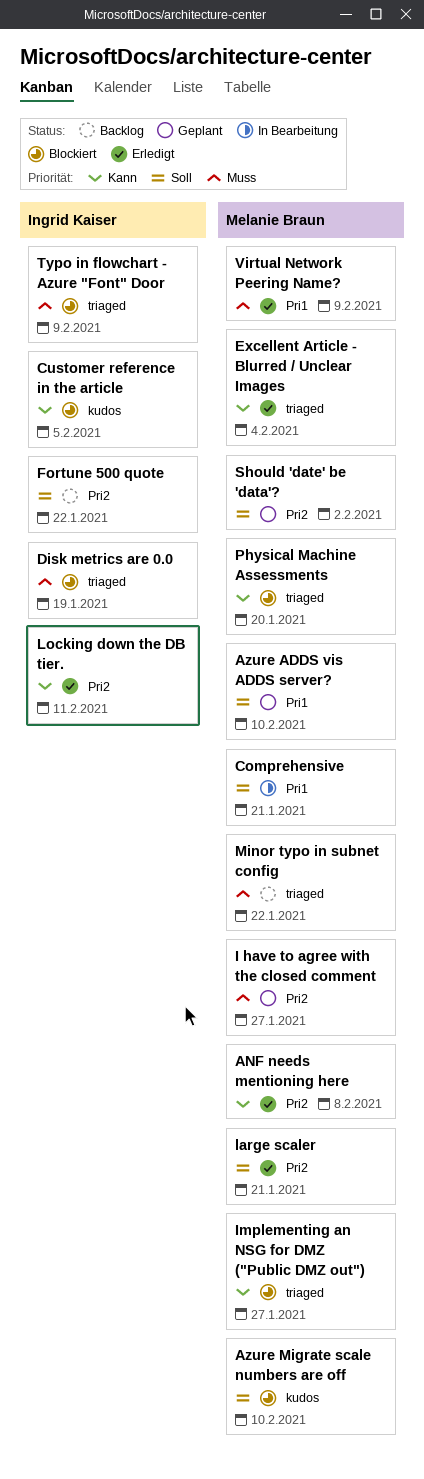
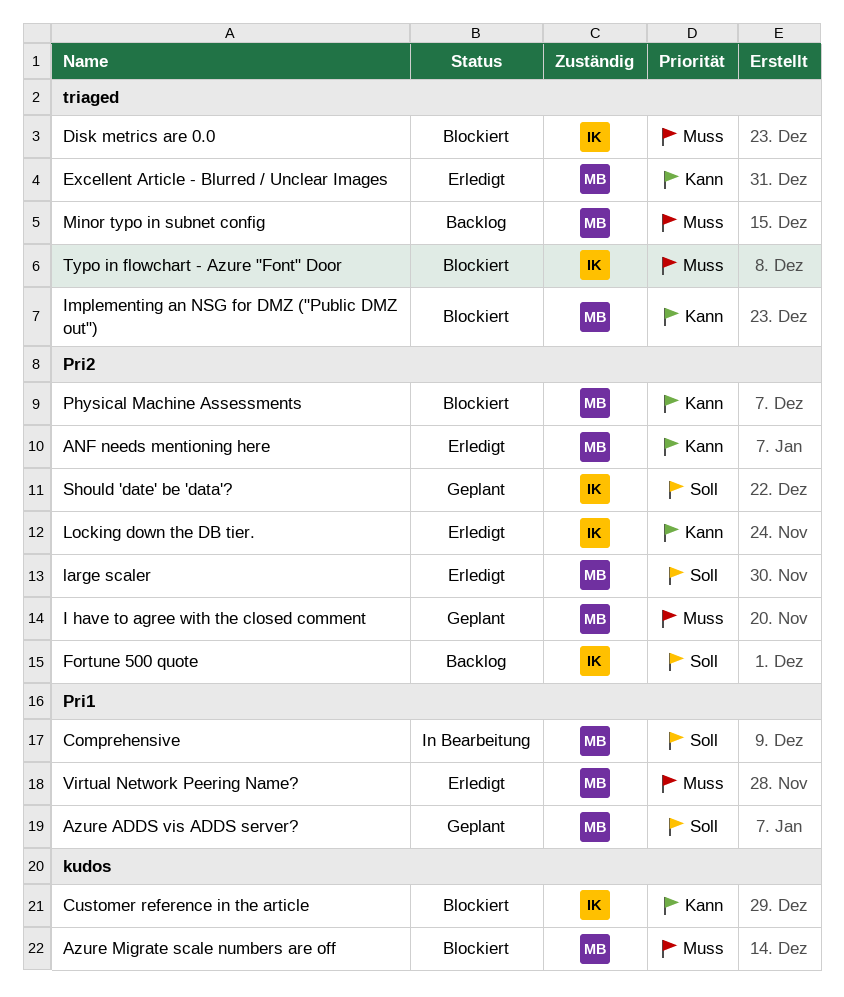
Azure Migrate scale numbers are off, priority: Soll -> Muss
Physical Machine Assessments, label: triaged -> Pri2
Should 'date' be 'data'?, owner: Melanie Braun -> Ingrid Kaiser

